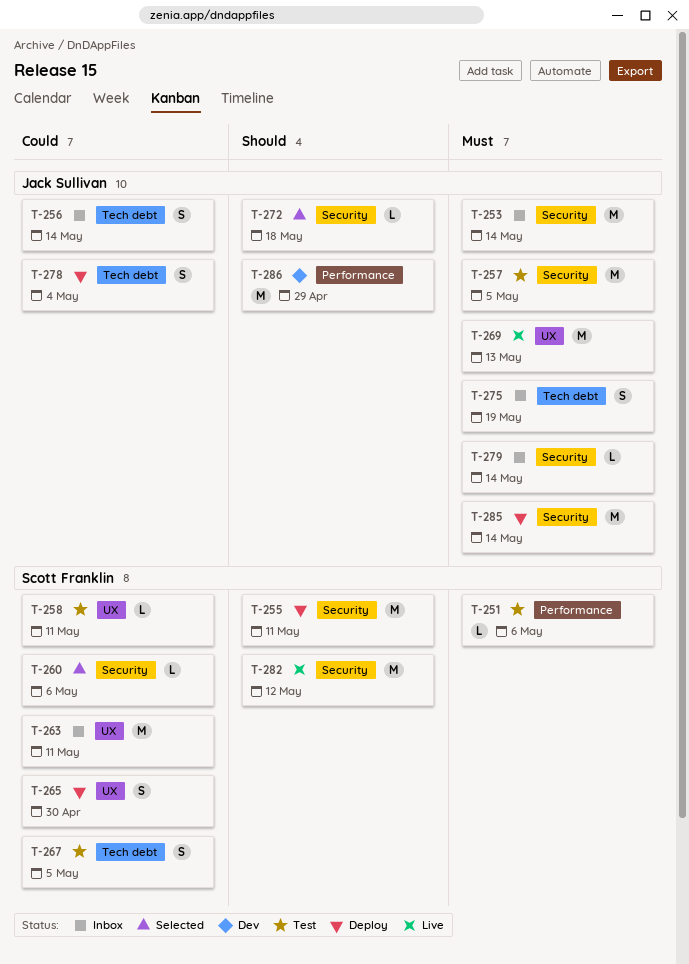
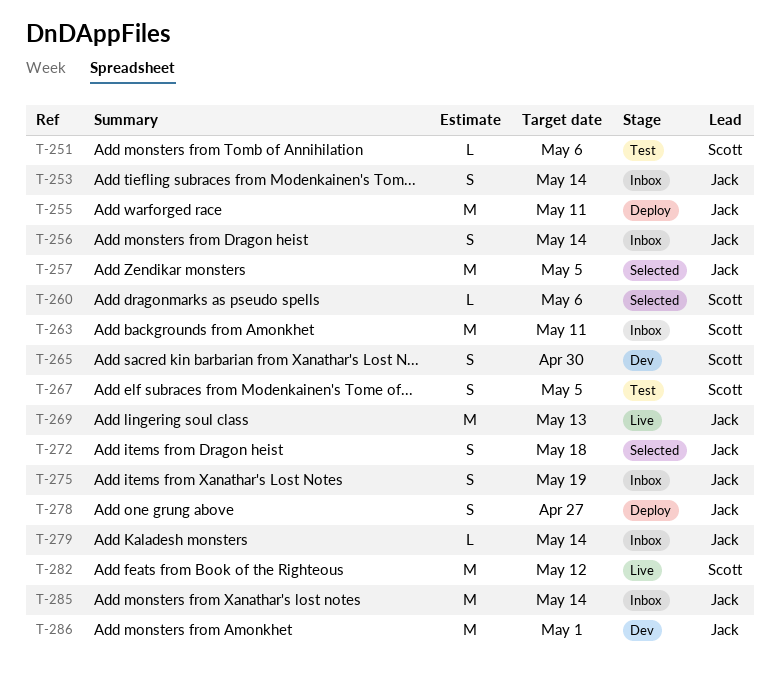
T-253, estimate: M -> S
T-255, owner: Scott Franklin -> Jack Sullivan
T-257, status: Test -> Selected
T-258: present -> none
T-265, status: Deploy -> Dev
T-272, estimate: L -> S
T-278, due: May 4 -> Apr 27
T-285, status: Deploy -> Inbox
T-286, due: Apr 29 -> May 1

